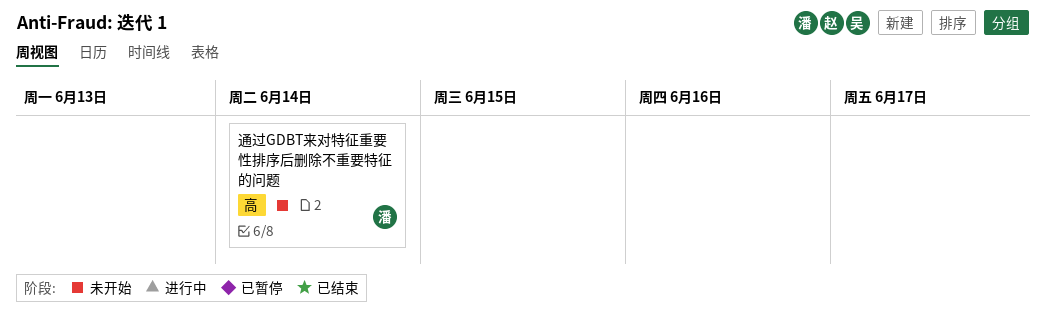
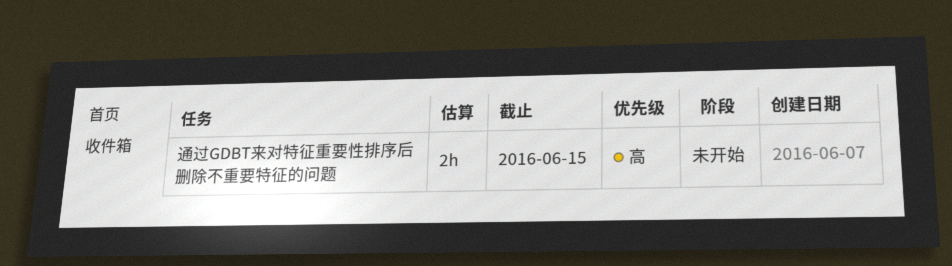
通过GDBT来对特征重要性排序后删除不重要特征的问题, due: Jun 14 -> Jun 15

